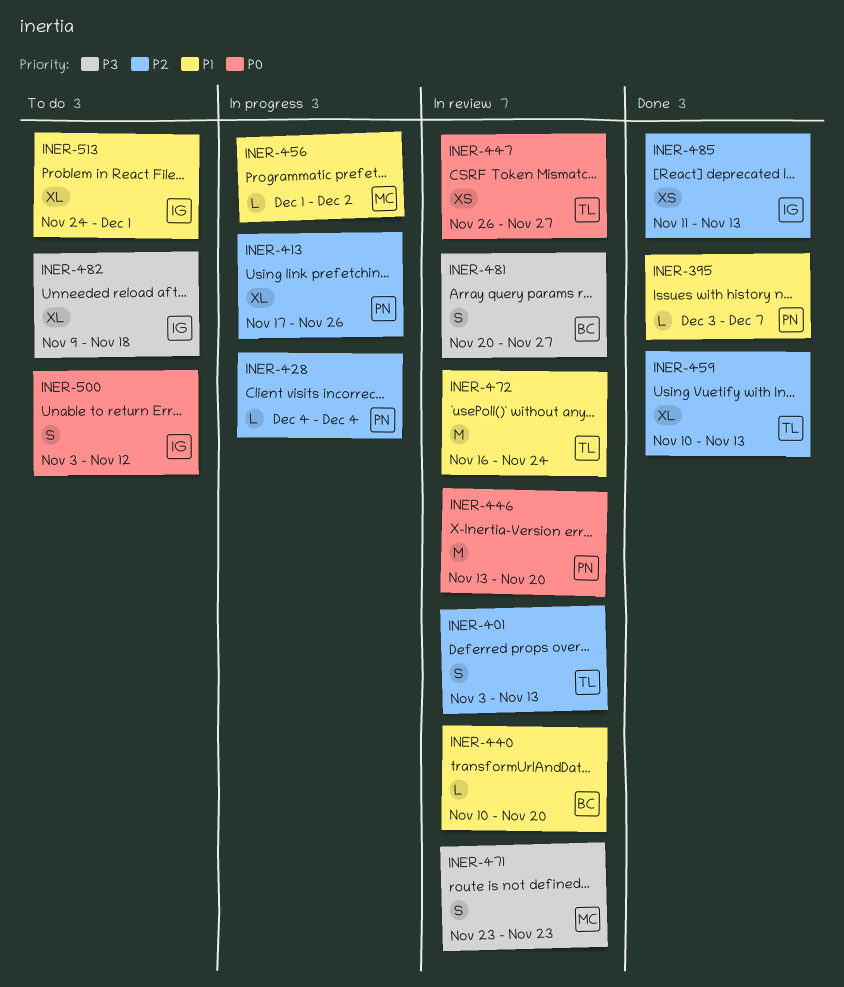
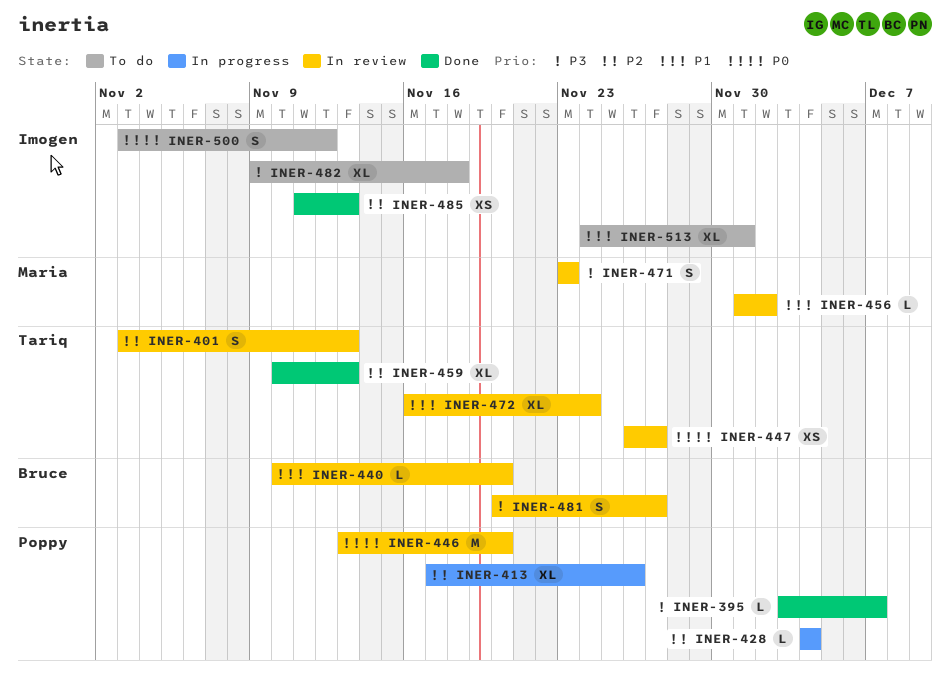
INER-395, priority: P1 -> P3
INER-456, status: In progress -> In review
INER-472, estimate: M -> XL

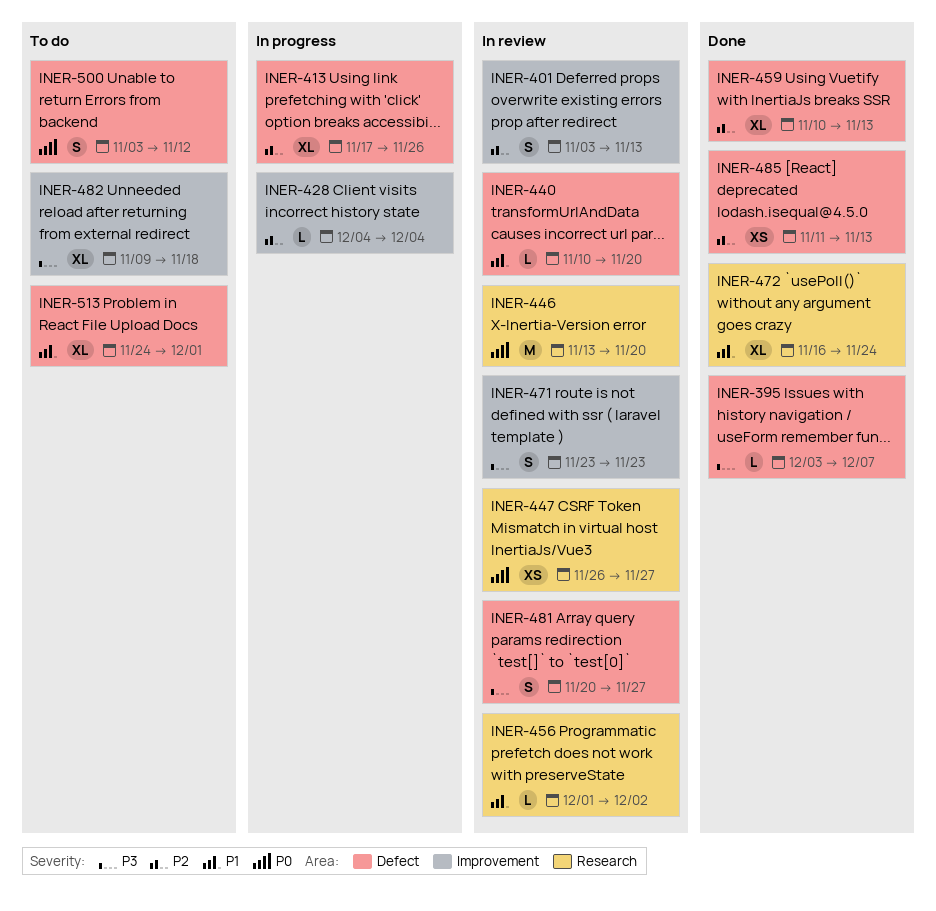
INER-472, status: In review -> Done

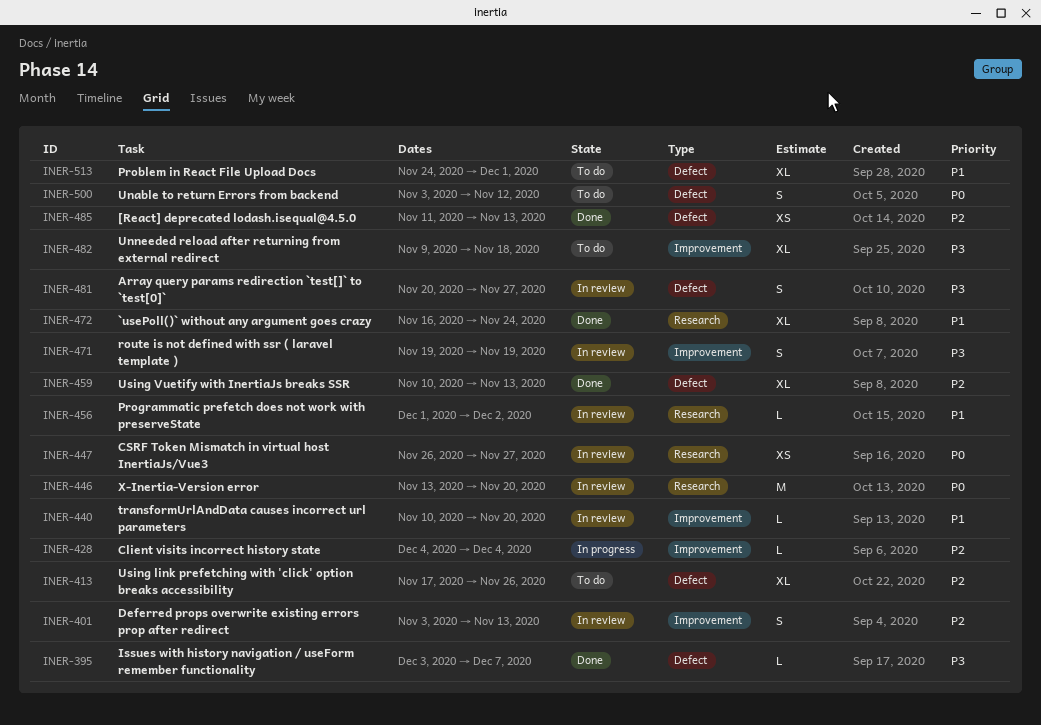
INER-413, status: In progress -> To do
INER-440, label: Defect -> Improvement
INER-471, start: Nov 23 -> Nov 19
INER-471, due: Nov 23 -> Nov 19

